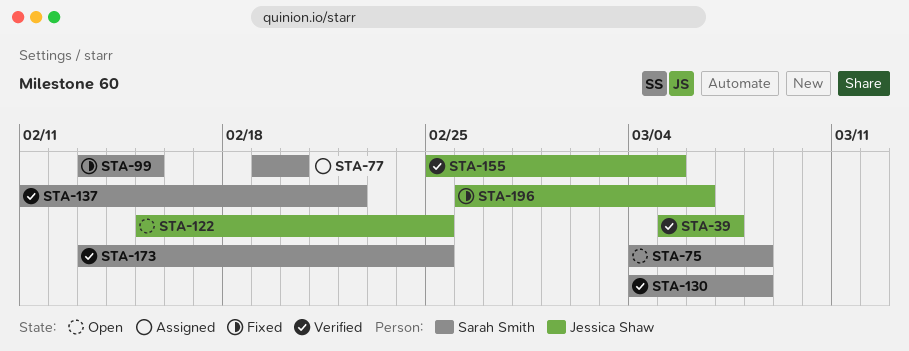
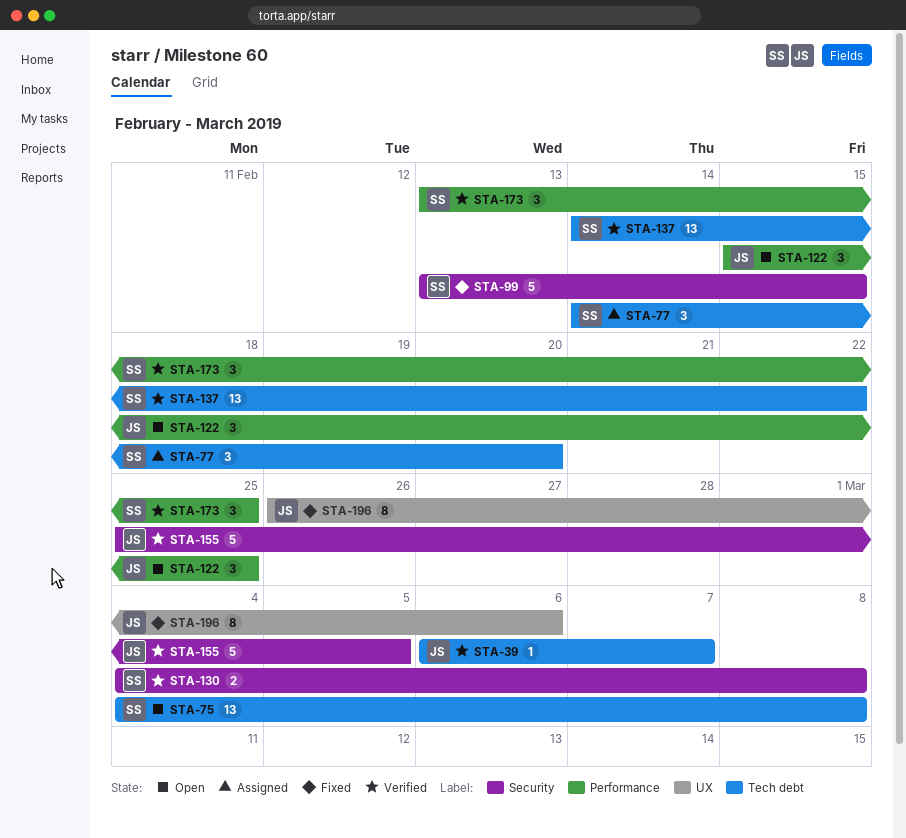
STA-39, start: Mar 5 -> Mar 6
STA-77, start: Feb 19 -> Feb 14
STA-137, start: Feb 11 -> Feb 14

